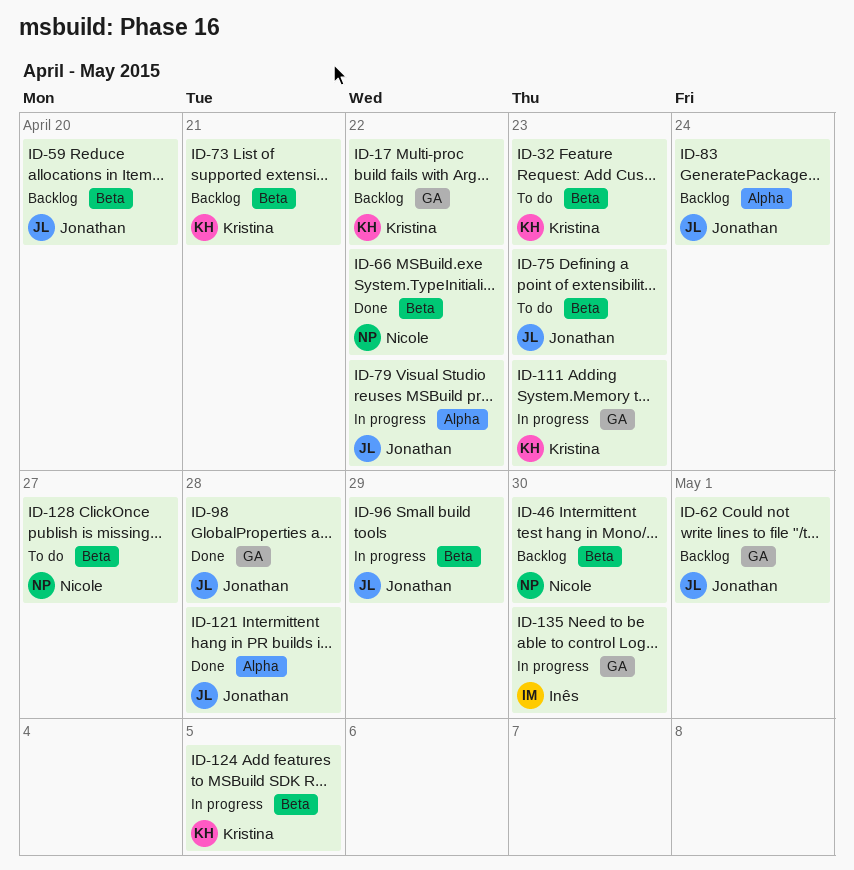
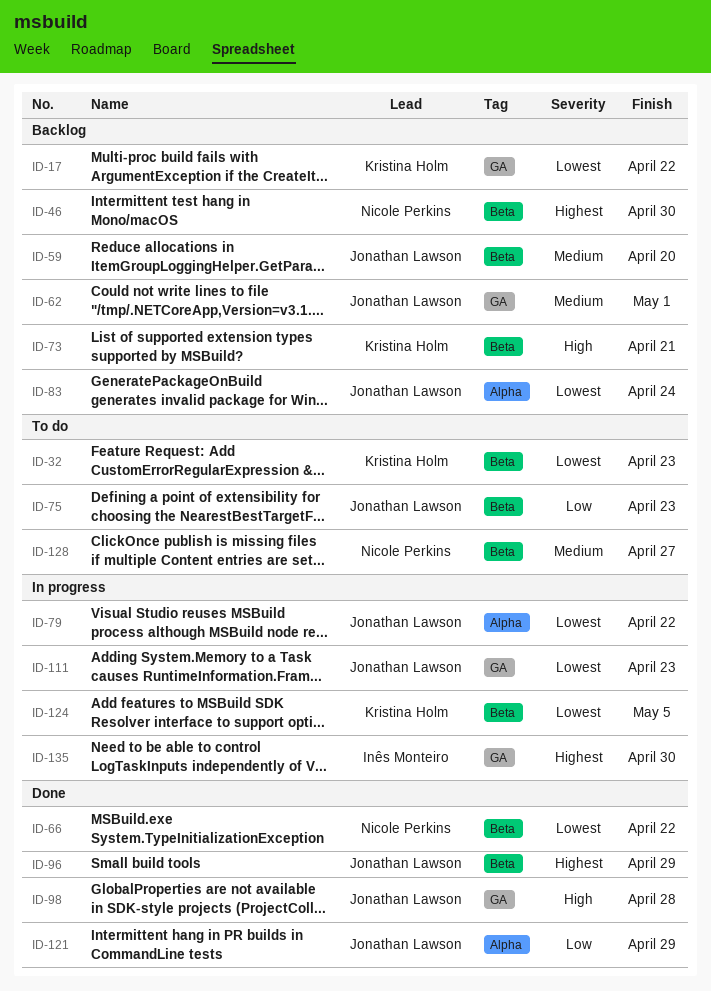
ID-96, status: In progress -> Done
ID-111, owner: Kristina Holm -> Jonathan Lawson
ID-121, due: Apr 28 -> Apr 29

